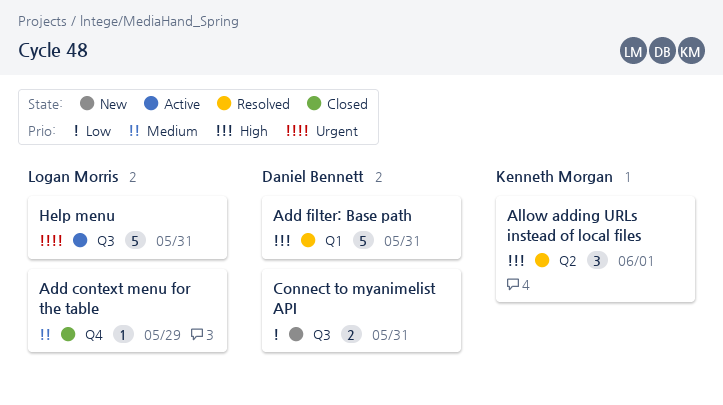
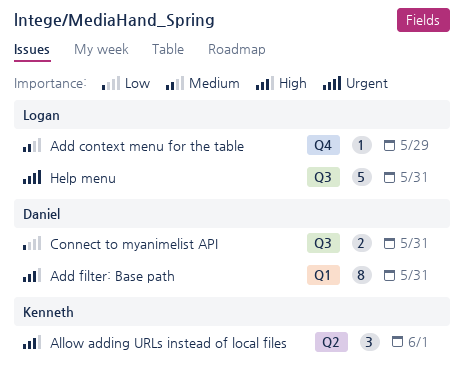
Add filter: Base path, estimate: 5 -> 8

